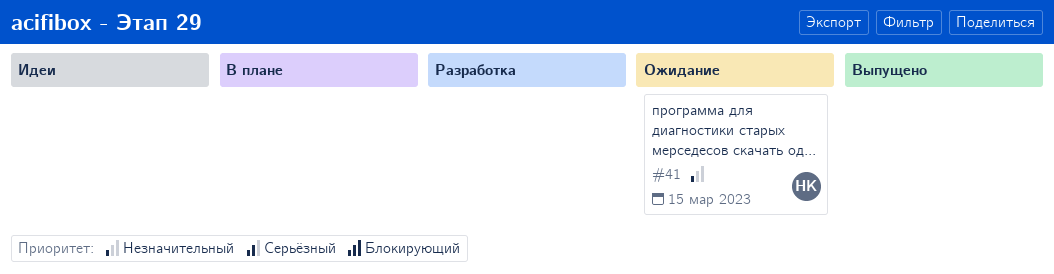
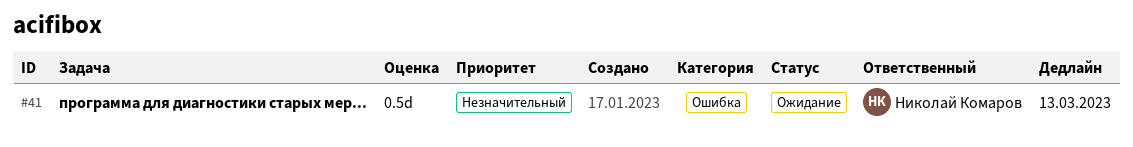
#41, due: Mar 15 -> Mar 13

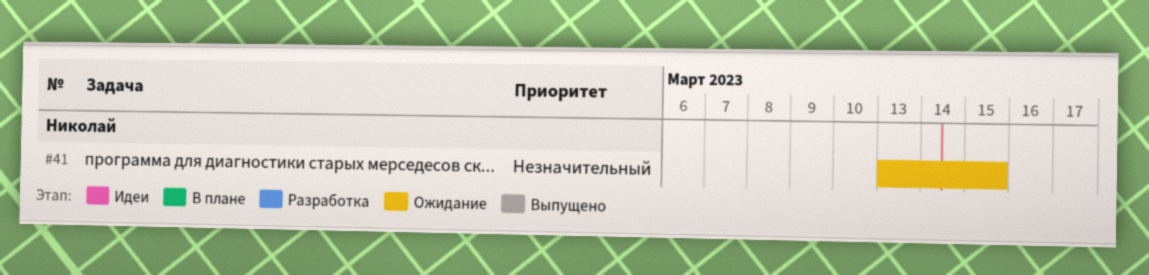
#41, due: Mar 13 -> Mar 15

